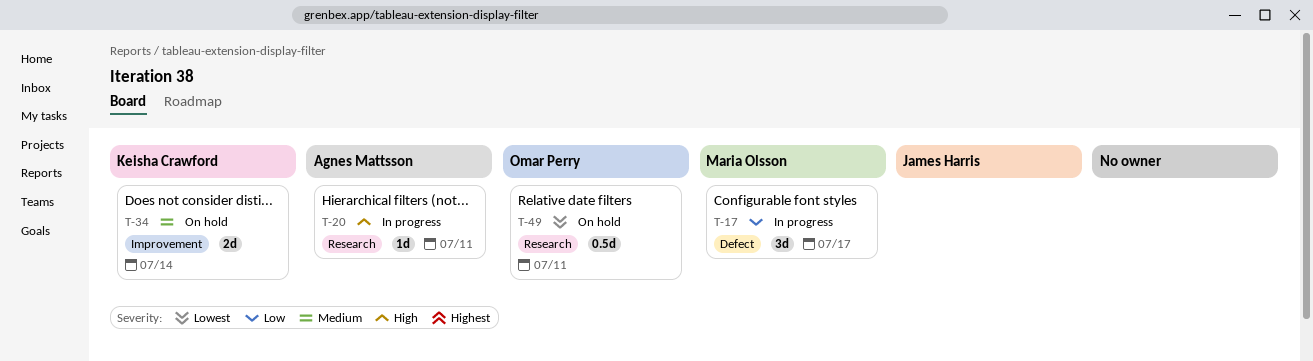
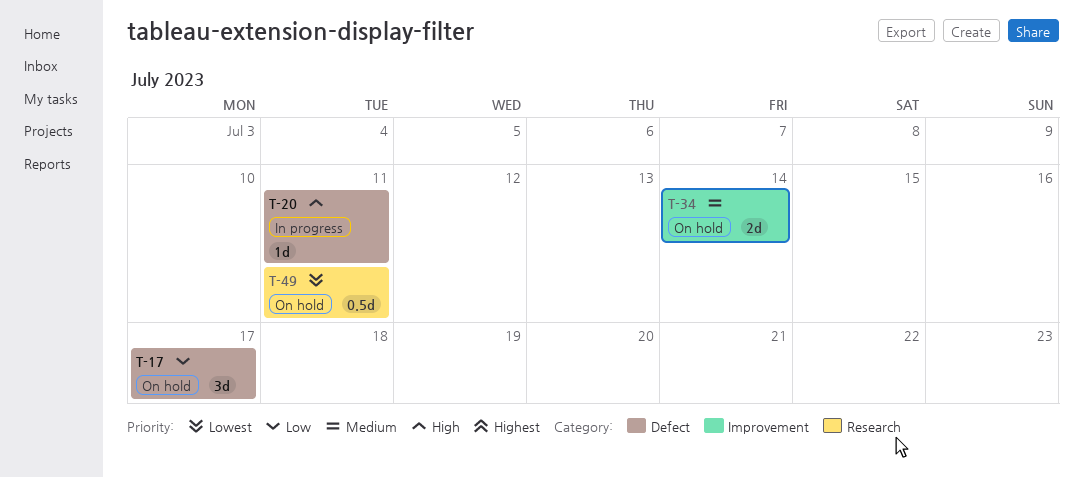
T-17, status: In progress -> On hold
T-20, label: Research -> Defect

